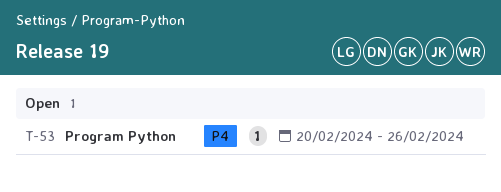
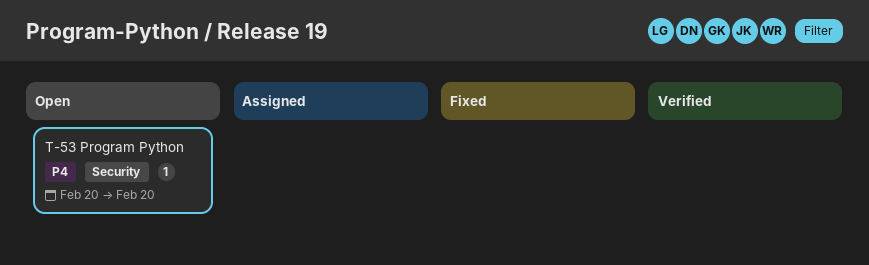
T-53, due: Feb 26 -> Feb 20

